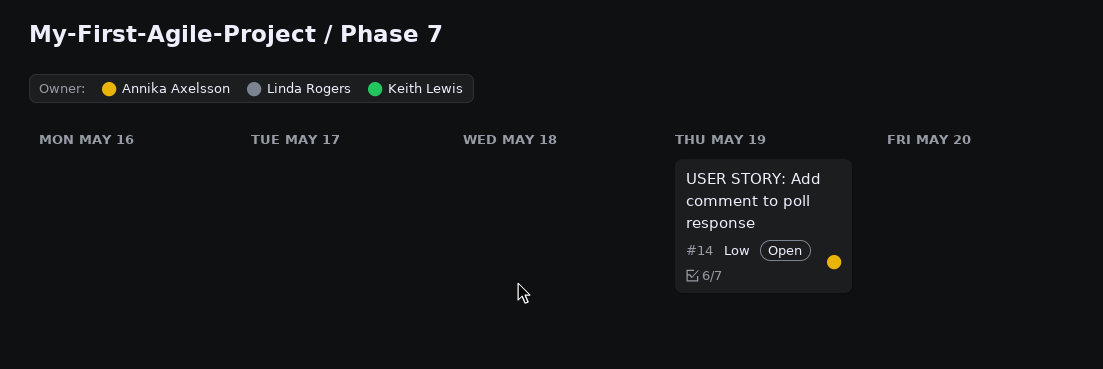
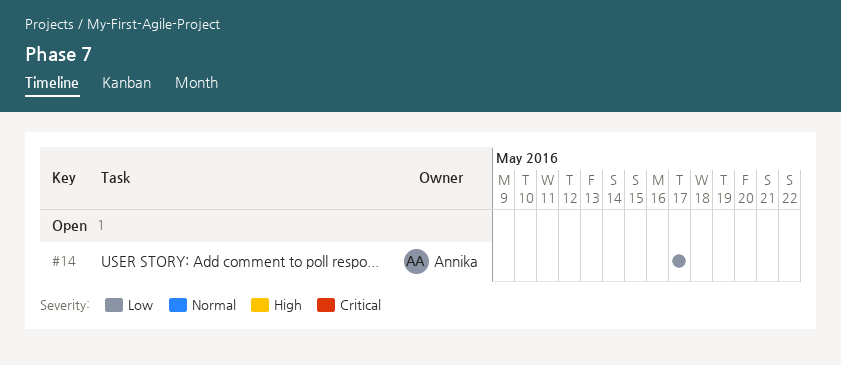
#14, due: May 19 -> May 17

